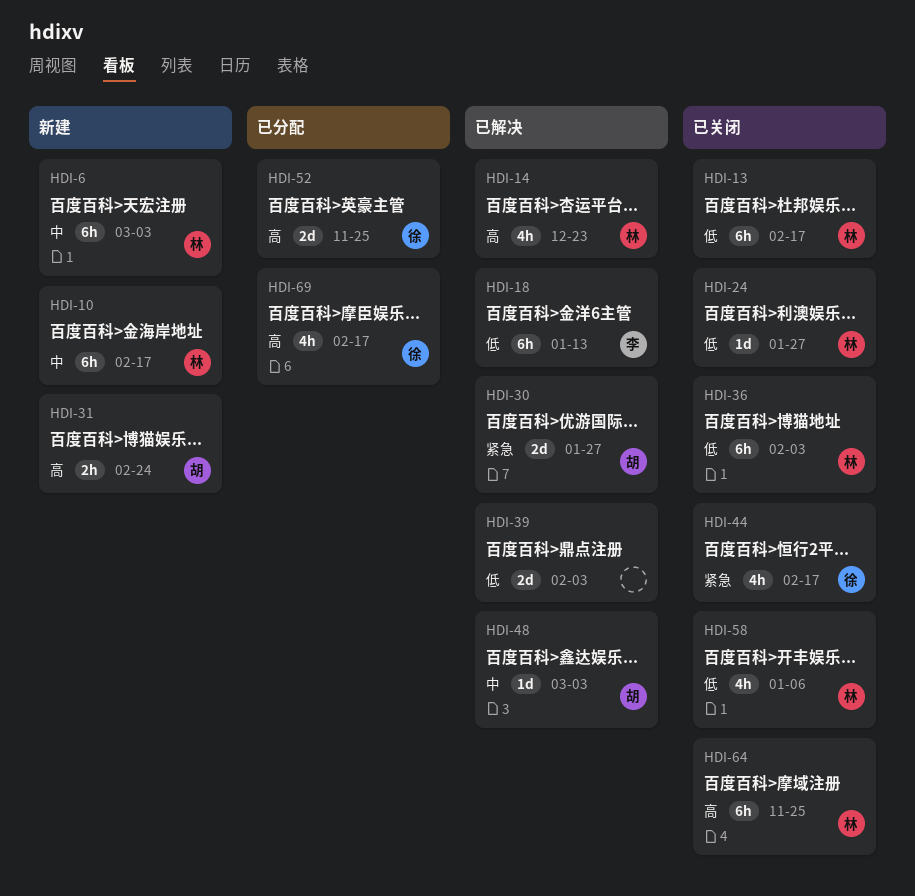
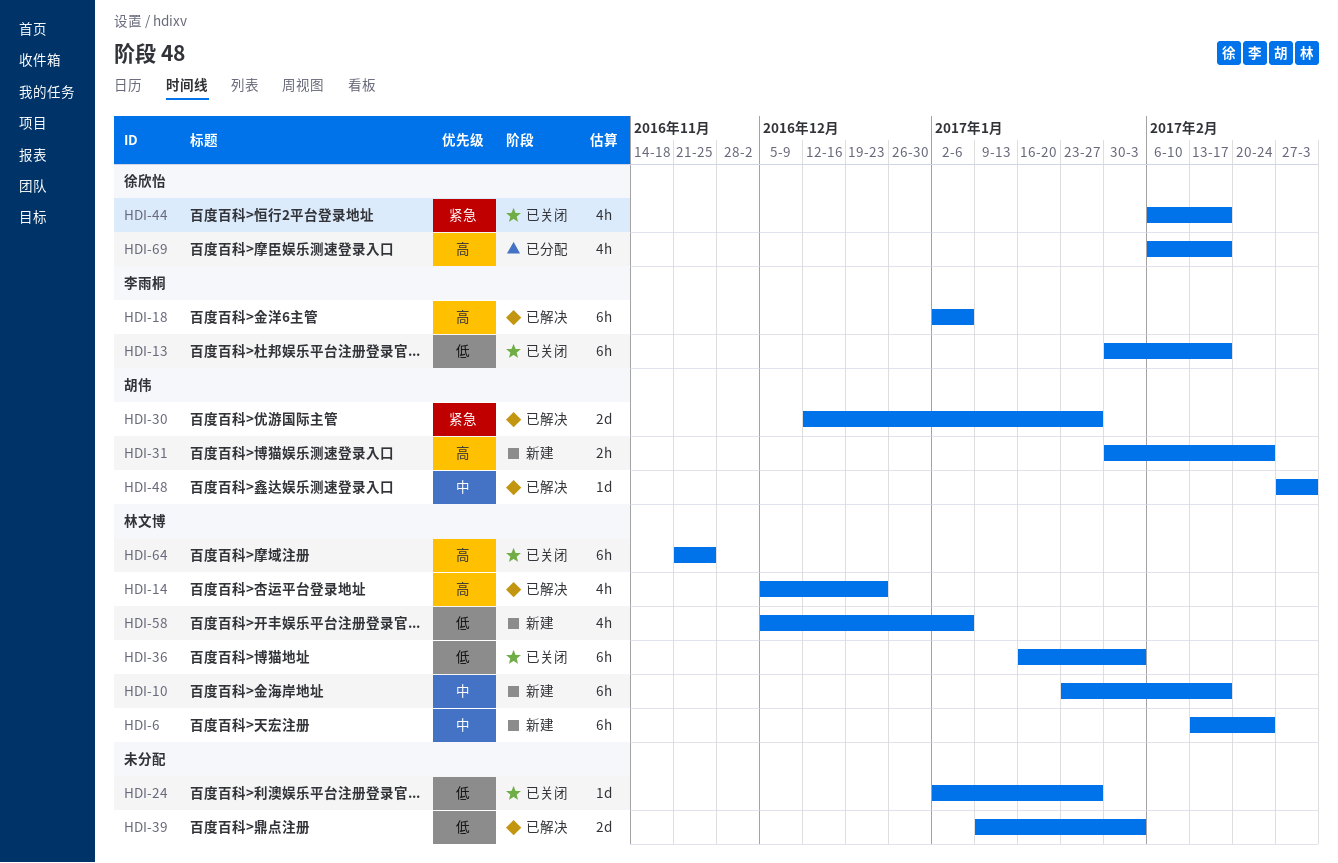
HDI-6, due: Mar 3 -> Feb 24
HDI-13, owner: 林文博 -> 李雨桐
HDI-18, priority: 低 -> 高
HDI-18, due: Jan 13 -> Jan 6
HDI-24, owner: 林文博 -> none
HDI-52: present -> none
HDI-58, status: 已关闭 -> 新建

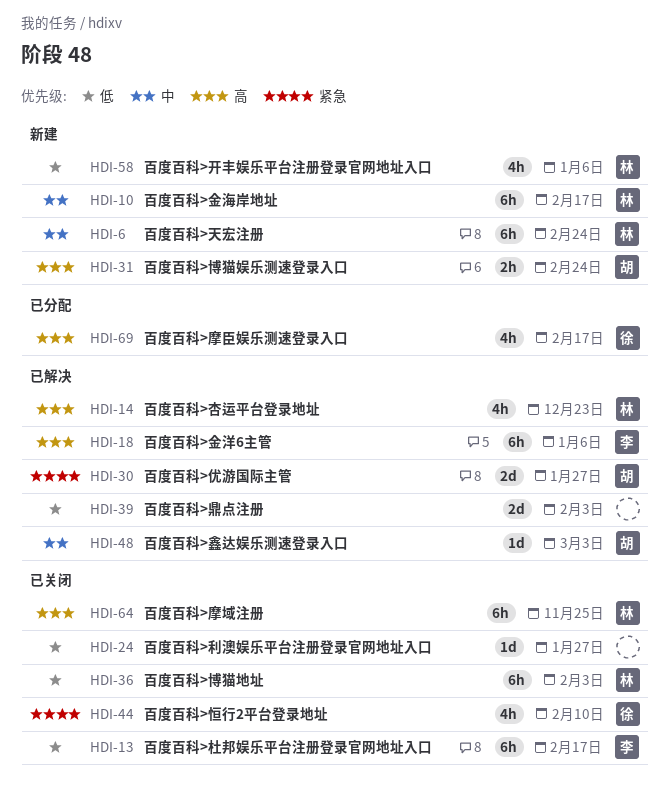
HDI-44, due: Feb 17 -> Feb 10

